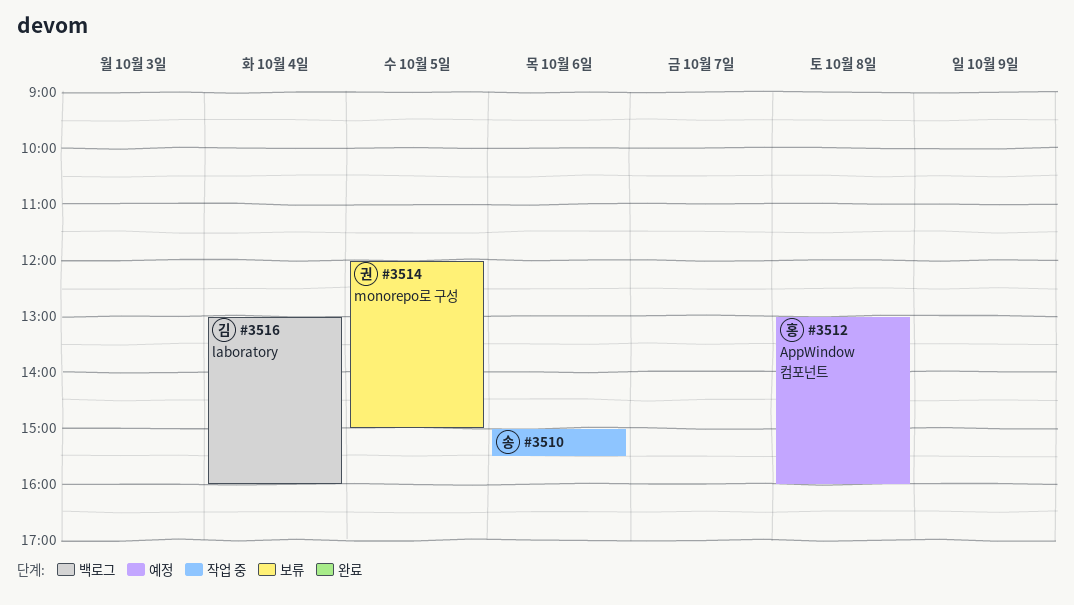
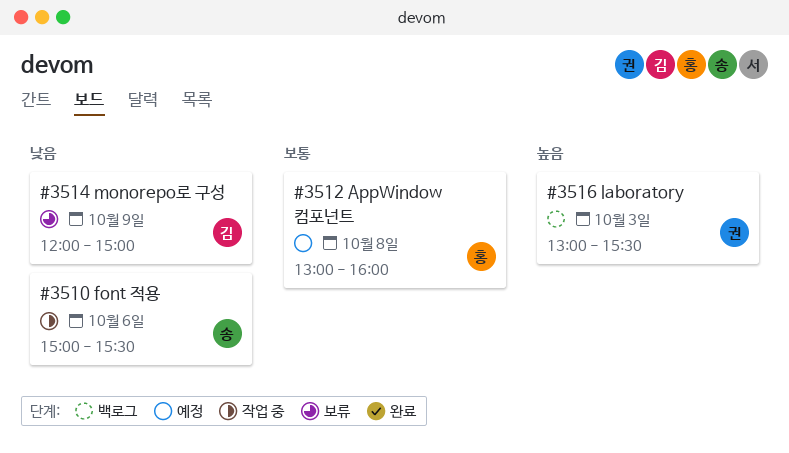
#3514, owner: 권 -> 김
#3514, day: Oct 5 -> Oct 9
#3516, owner: 김 -> 권
#3516, day: Oct 4 -> Oct 3
#3516, ends: 16:00 -> 15:30

